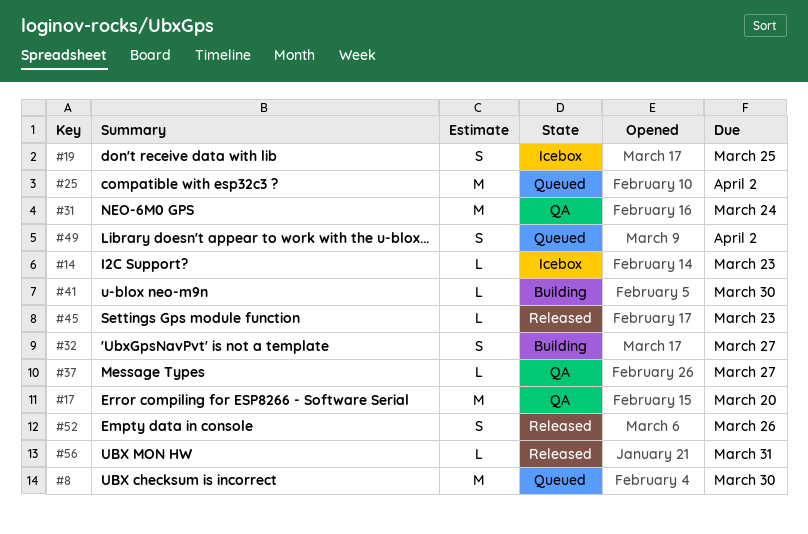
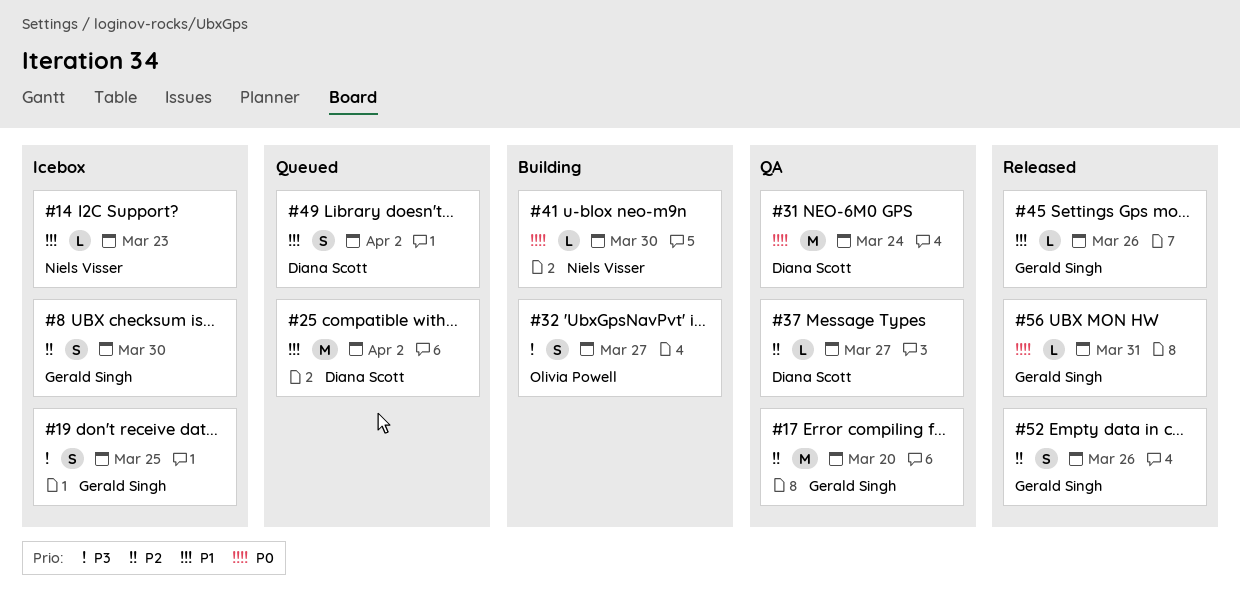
#8, status: Queued -> Icebox
#8, estimate: M -> S
#45, due: Mar 23 -> Mar 26

